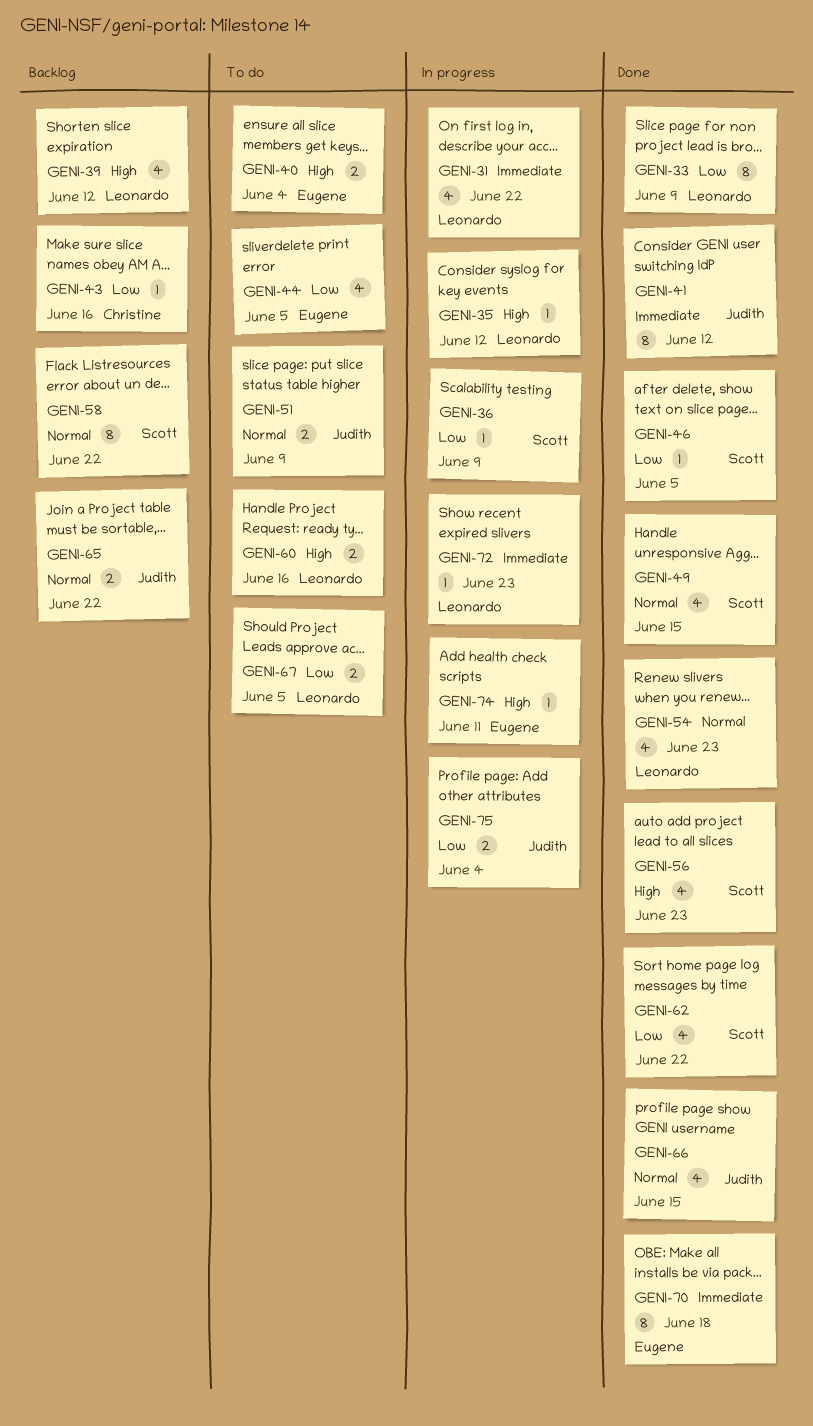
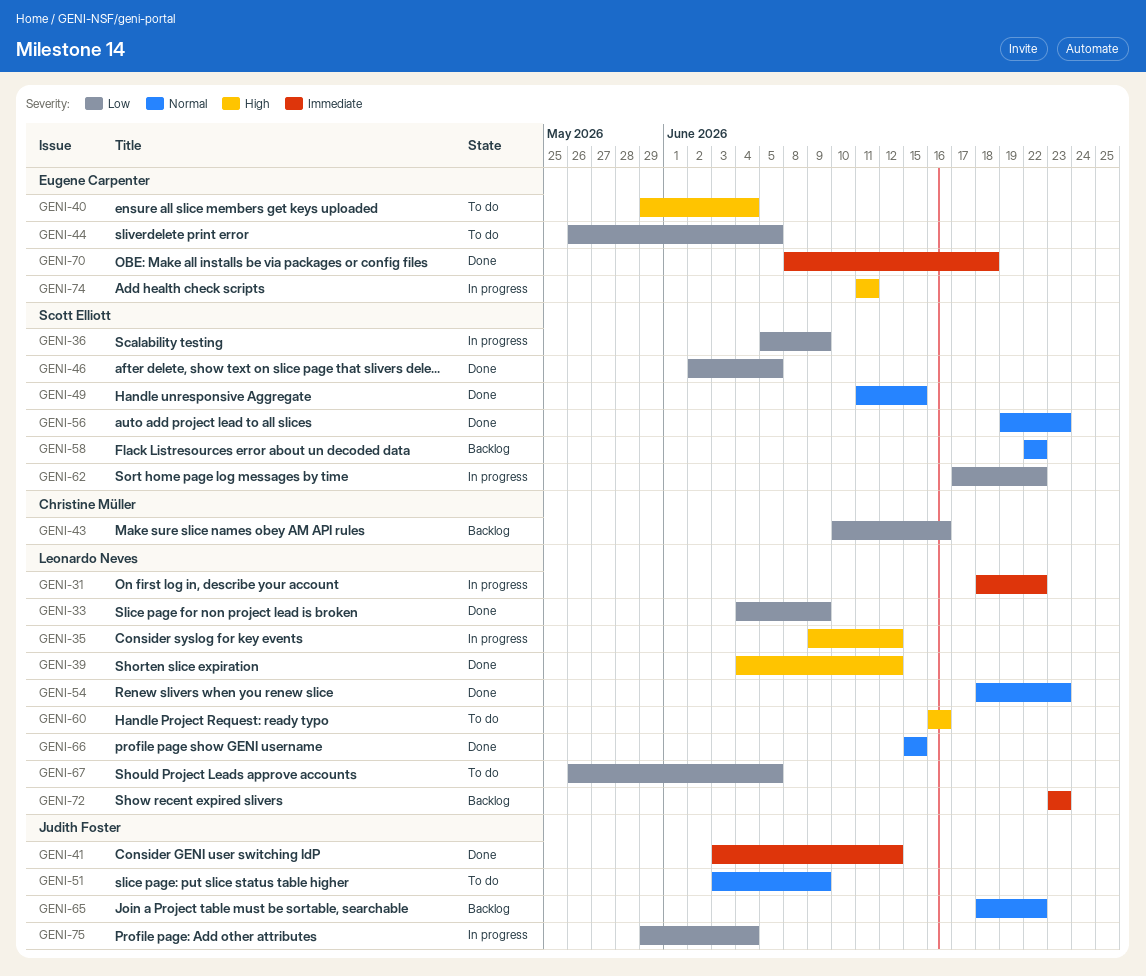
GENI-39, status: Backlog -> Done
GENI-56, priority: High -> Normal
GENI-62, status: Done -> In progress
GENI-66, owner: Judith Foster -> Leonardo Neves
GENI-72, status: In progress -> Backlog

